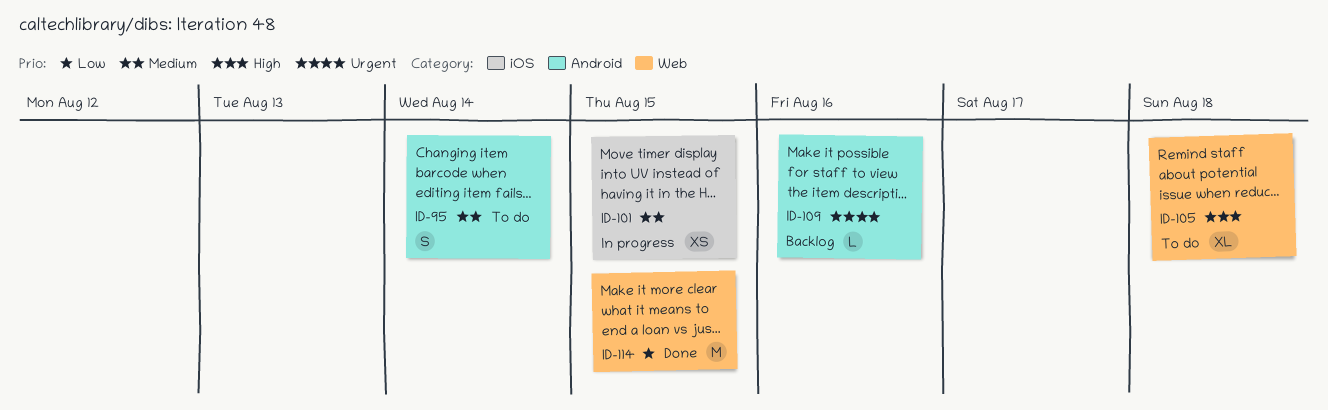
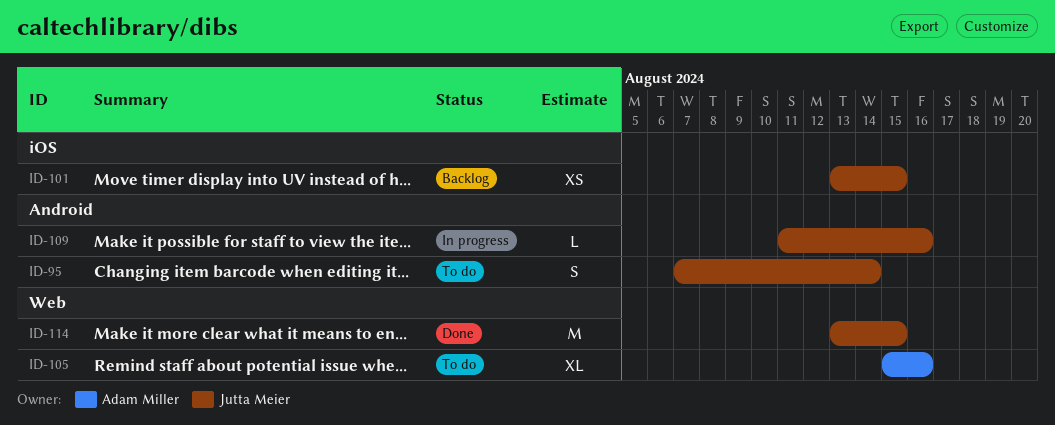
ID-101, status: In progress -> Backlog
ID-105, due: Aug 18 -> Aug 16
ID-109, status: Backlog -> In progress

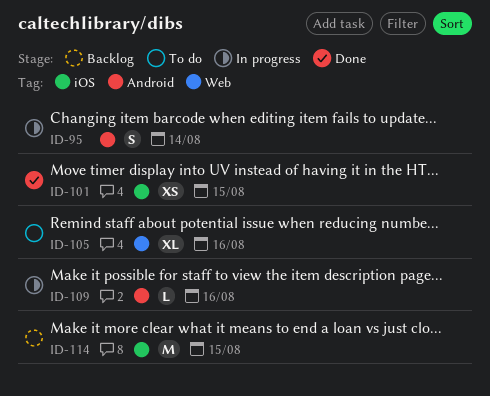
ID-95, status: To do -> In progress
ID-101, status: Backlog -> Done
ID-114, status: Done -> Backlog
ID-114, label: Web -> iOS

